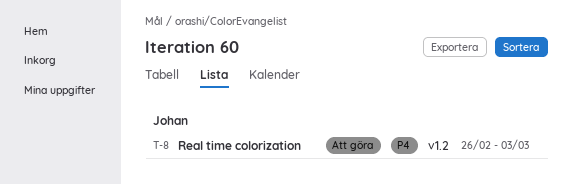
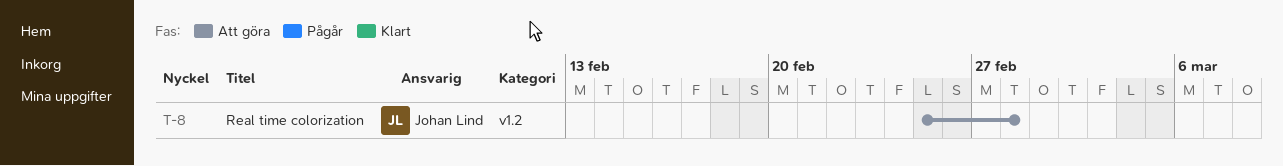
T-8, start: Feb 26 -> Feb 25
T-8, due: Mar 3 -> Feb 28

